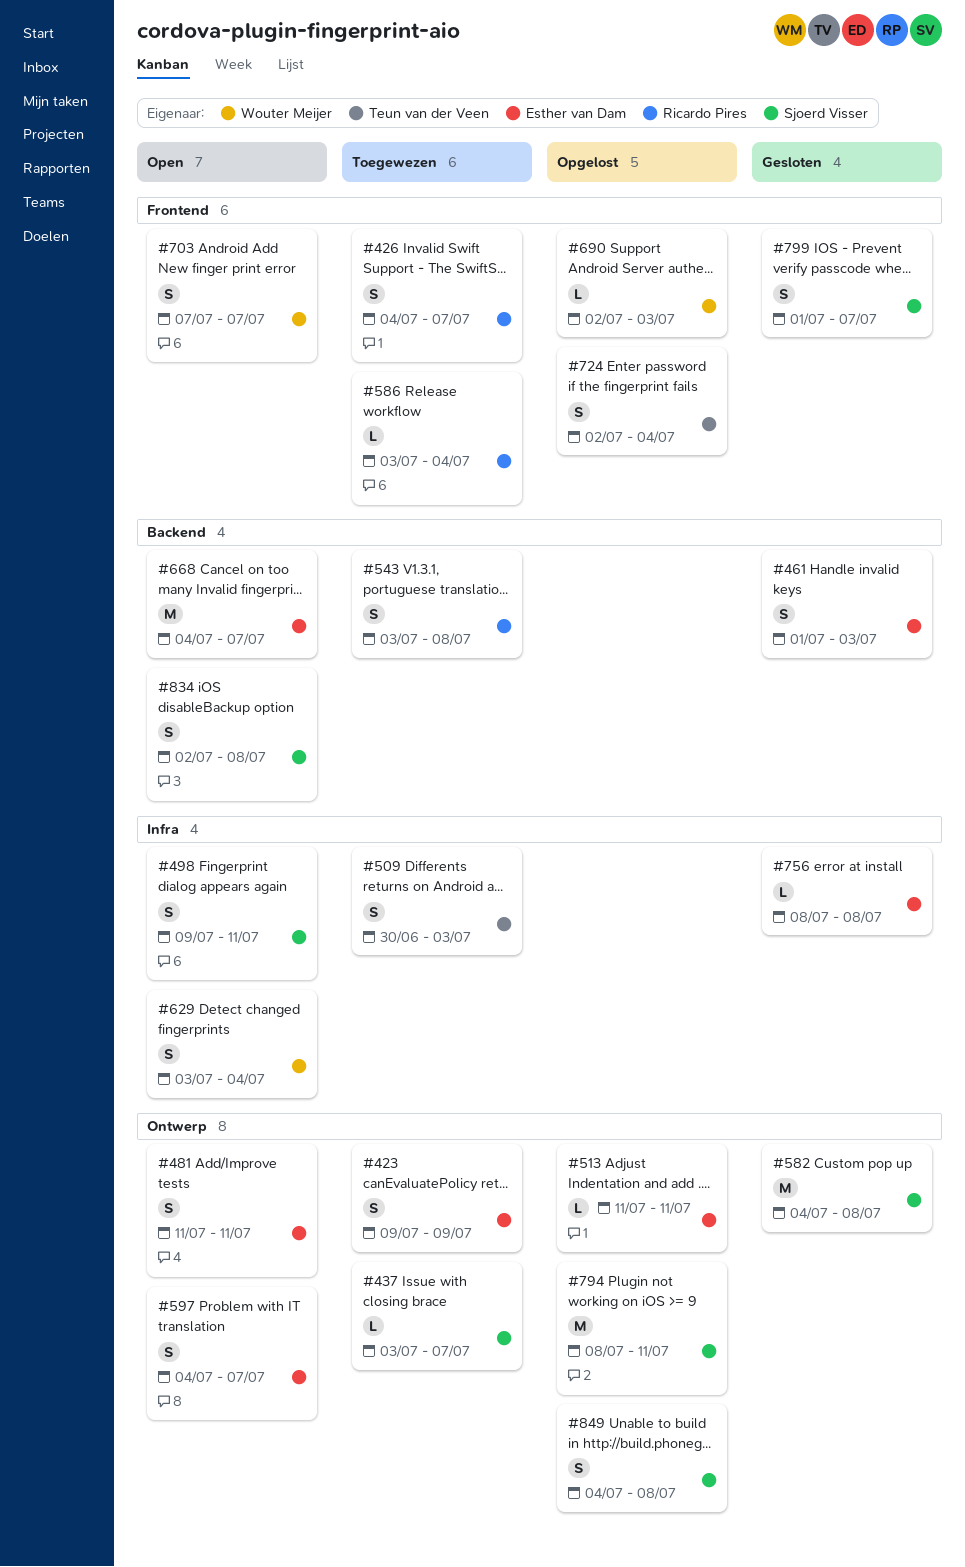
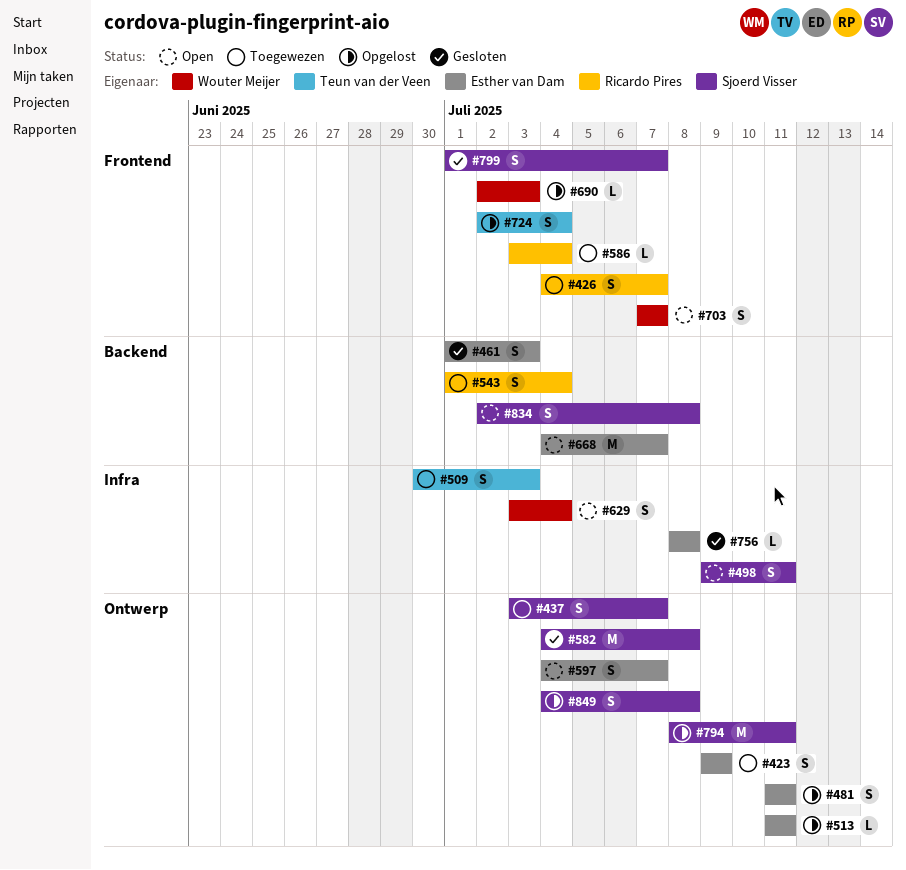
#437, estimate: L -> S
#481, status: Open -> Opgelost
#543, start: Jul 3 -> Jul 1
#543, due: Jul 8 -> Jul 4

